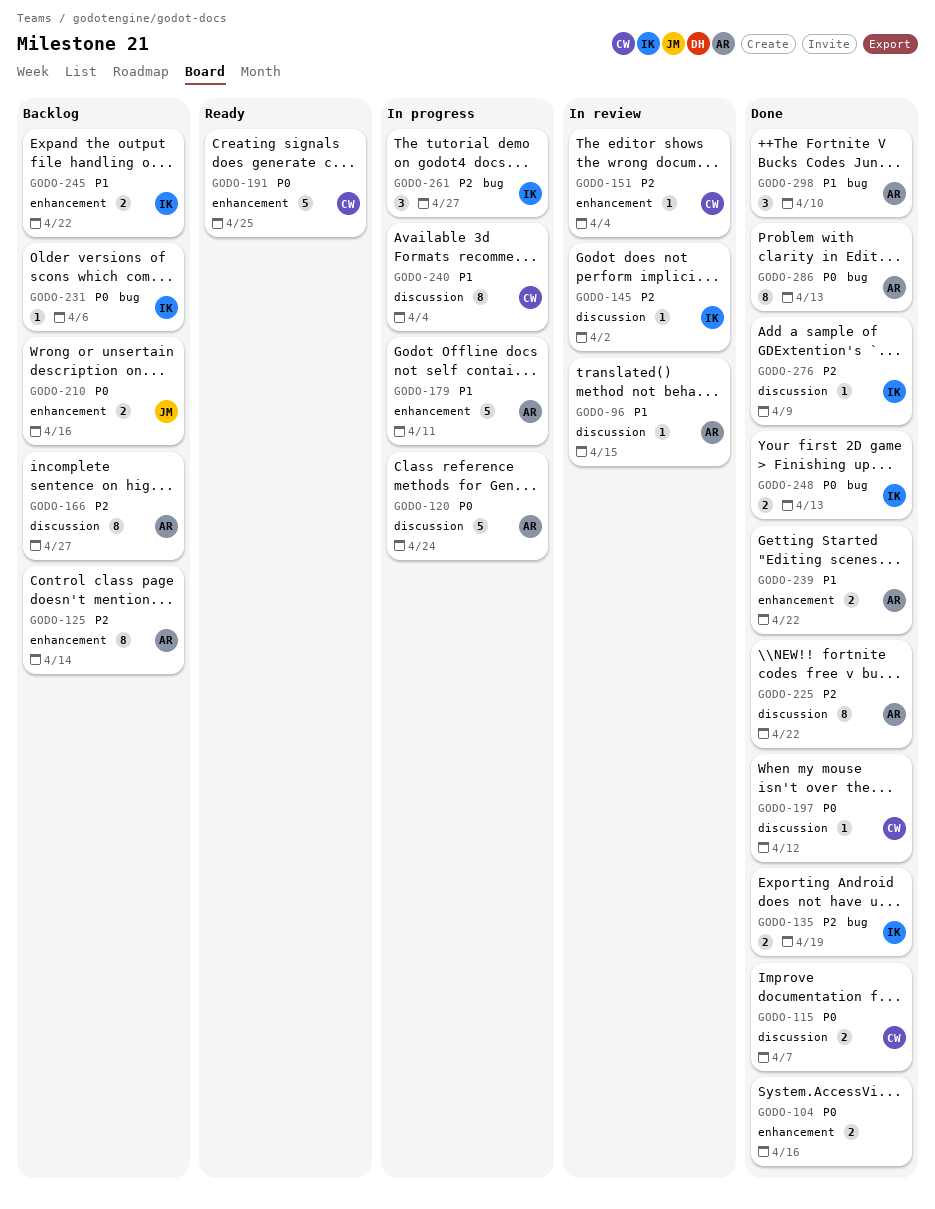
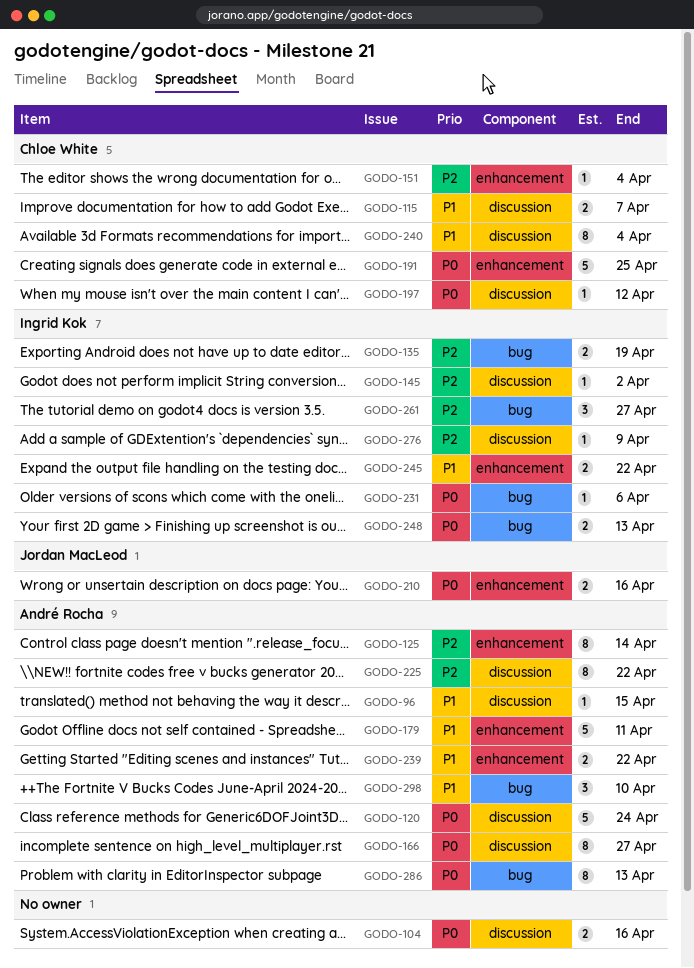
GODO-104, label: enhancement -> discussion
GODO-115, priority: P0 -> P1
GODO-166, priority: P2 -> P0

